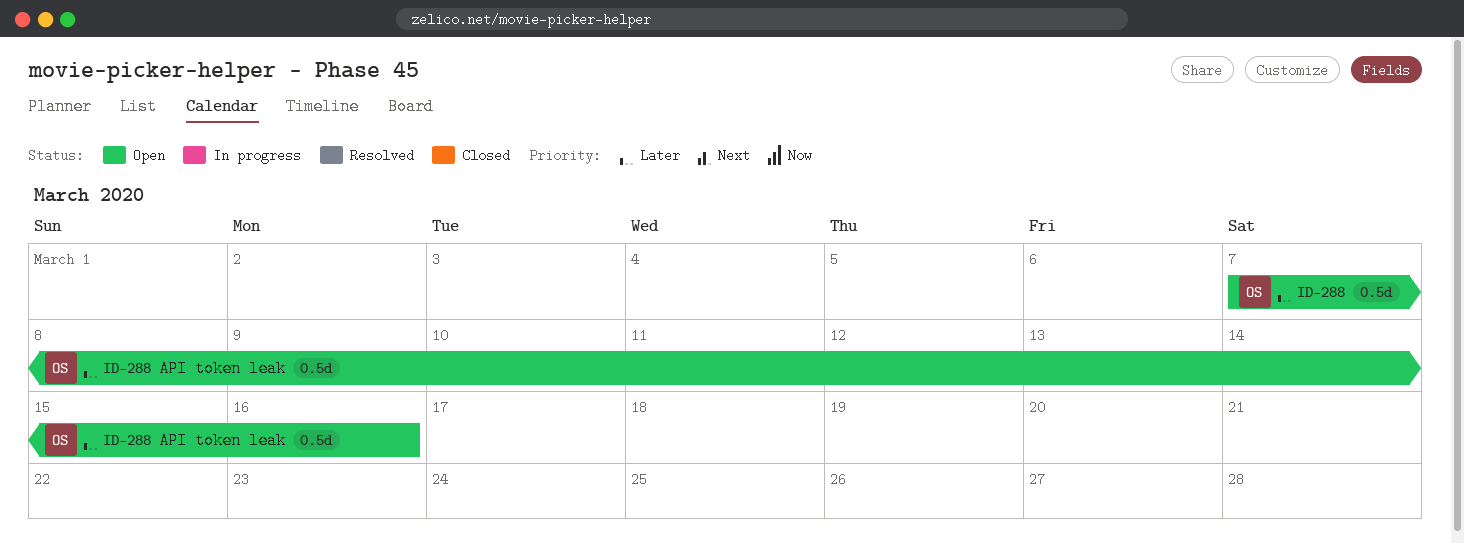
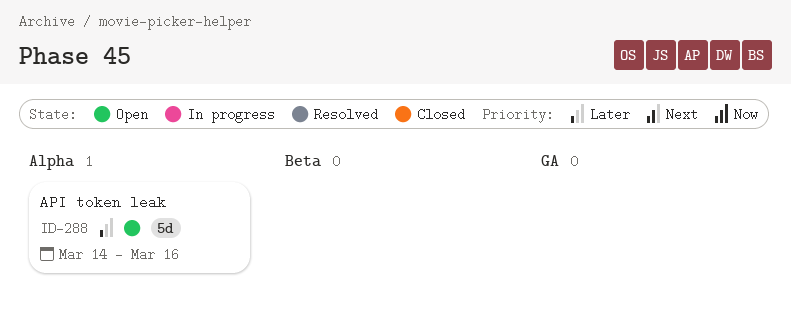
ID-288, estimate: 0.5d -> 5d
ID-288, start: Mar 7 -> Mar 14

